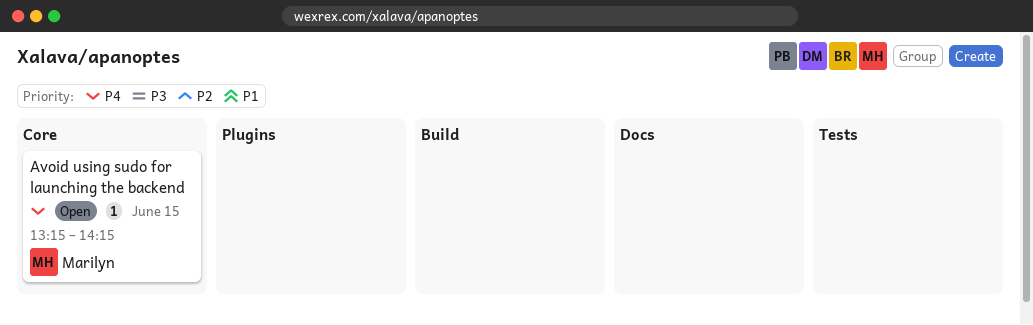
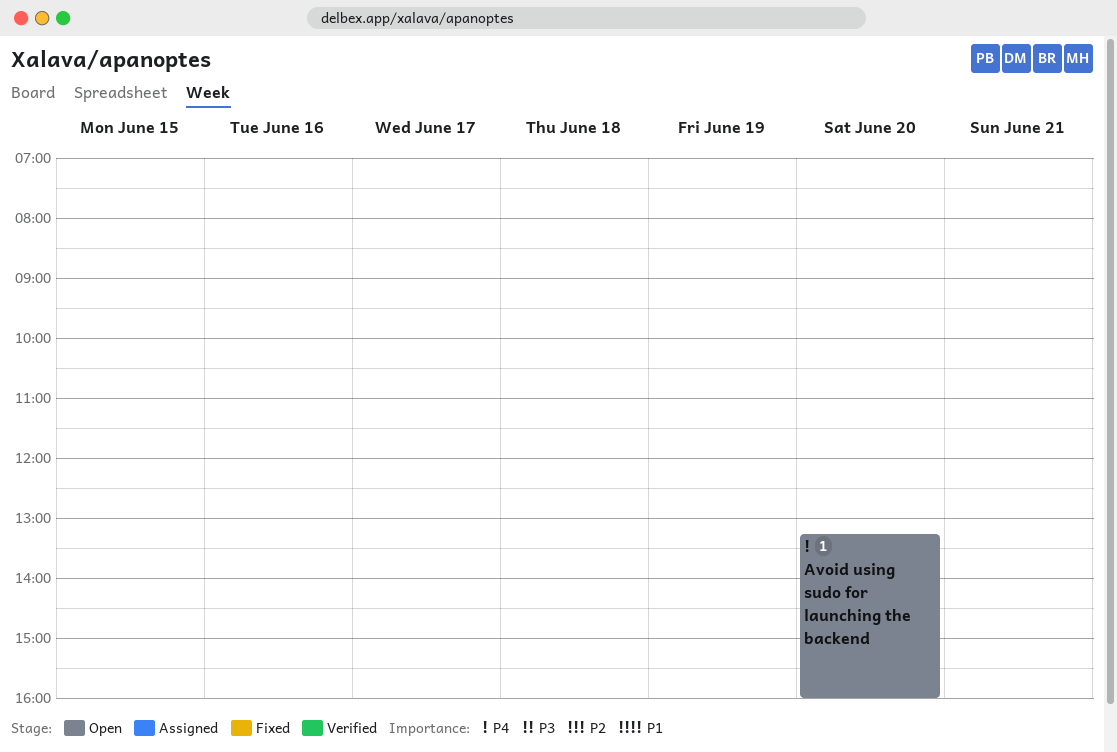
Avoid using sudo for launching the backend, day: Jun 15 -> Jun 20
Avoid using sudo for launching the backend, ends: 14:15 -> 16:00

